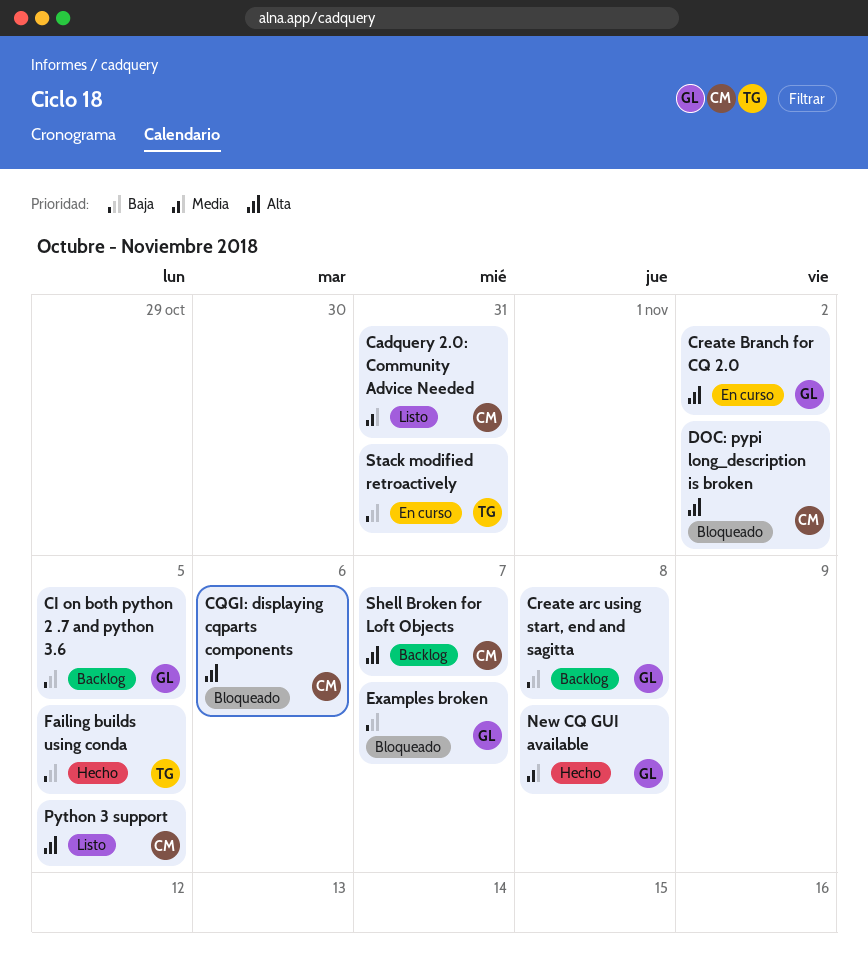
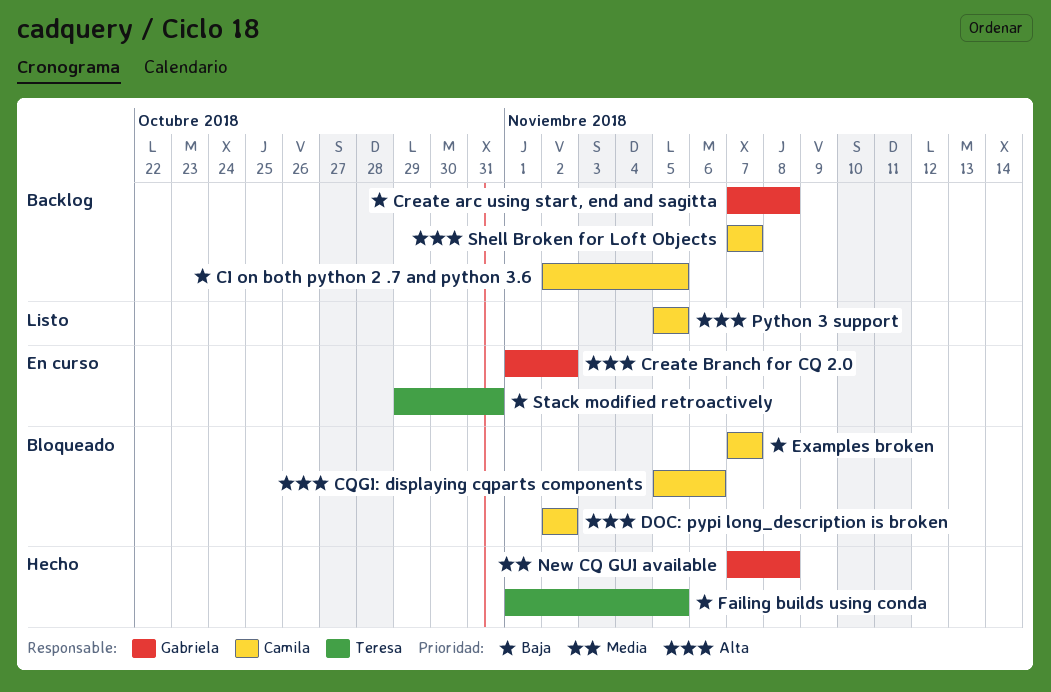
Cadquery 2.0: Community Advice Needed: present -> none
CI on both python 2 .7 and python 3.6, owner: Gabriela -> Camila
Examples broken, owner: Gabriela -> Camila

